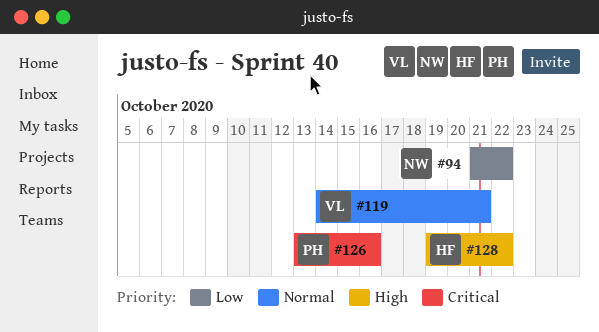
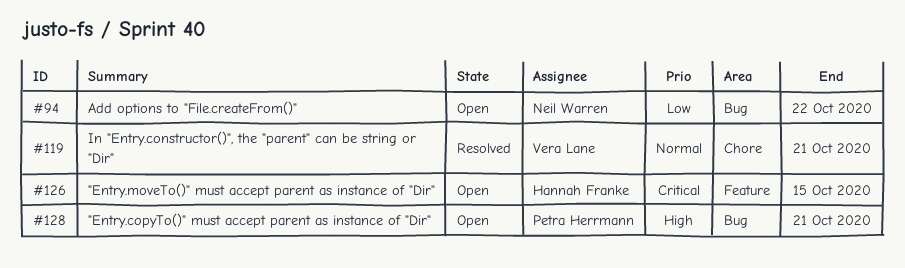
#126, owner: Petra Herrmann -> Hannah Franke
#126, due: Oct 16 -> Oct 15
#128, owner: Hannah Franke -> Petra Herrmann
#128, due: Oct 22 -> Oct 21

